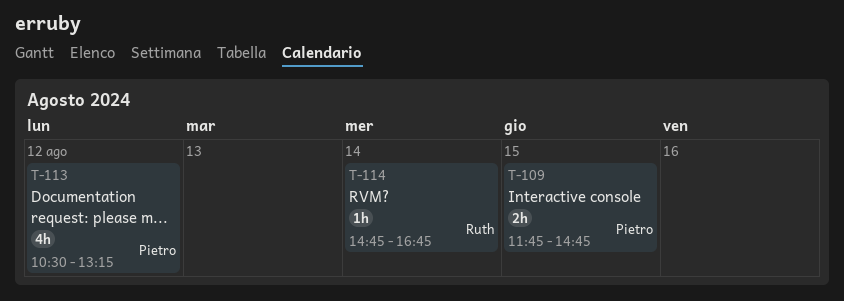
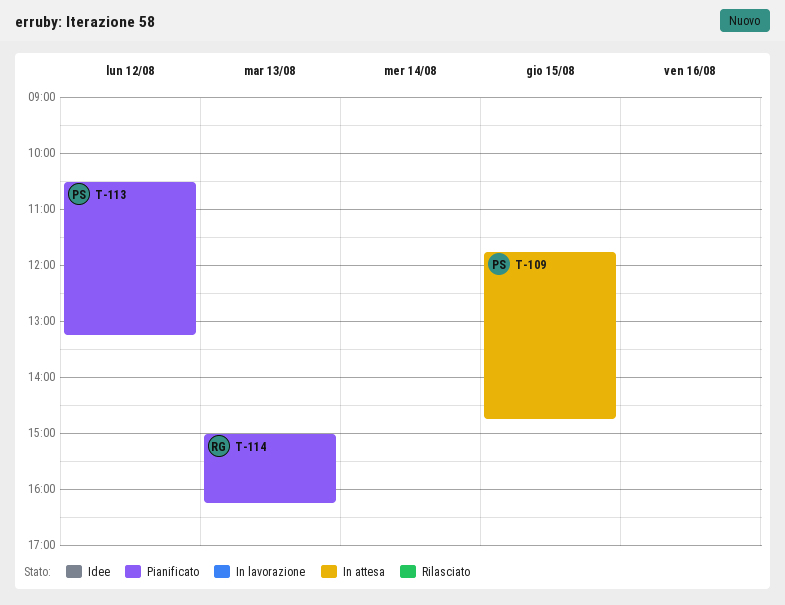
T-114, day: Aug 14 -> Aug 13
T-114, begins: 14:45 -> 15:00
T-114, ends: 16:45 -> 16:15

